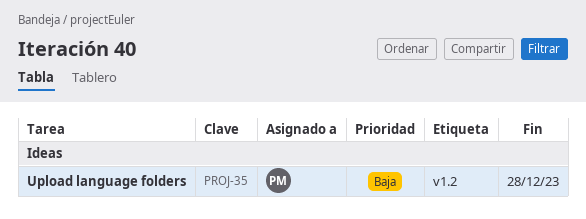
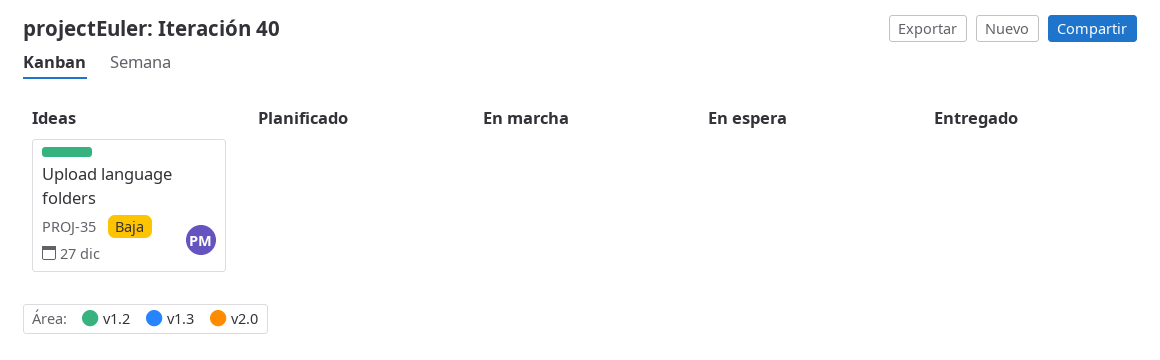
PROJ-35, due: Dec 28 -> Dec 27

